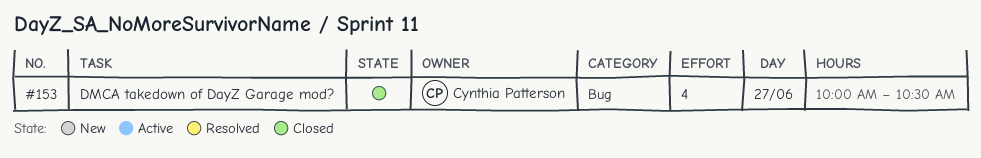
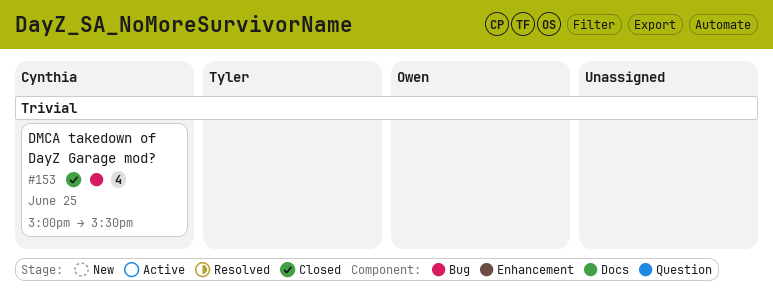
#153, day: Jun 27 -> Jun 25
#153, begins: 10:00 -> 15:00
#153, ends: 10:30 -> 15:30

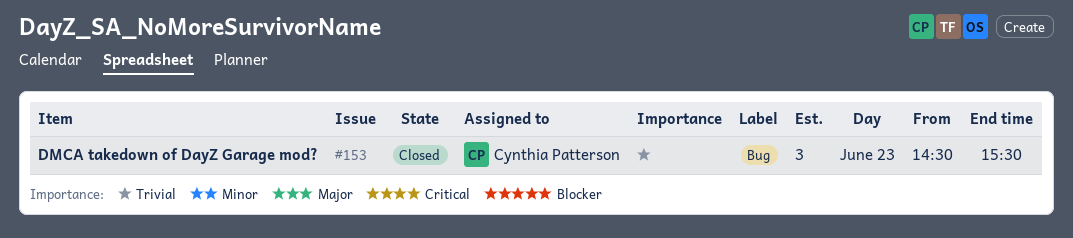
#153, estimate: 4 -> 3
#153, day: Jun 25 -> Jun 23
#153, begins: 15:00 -> 14:30

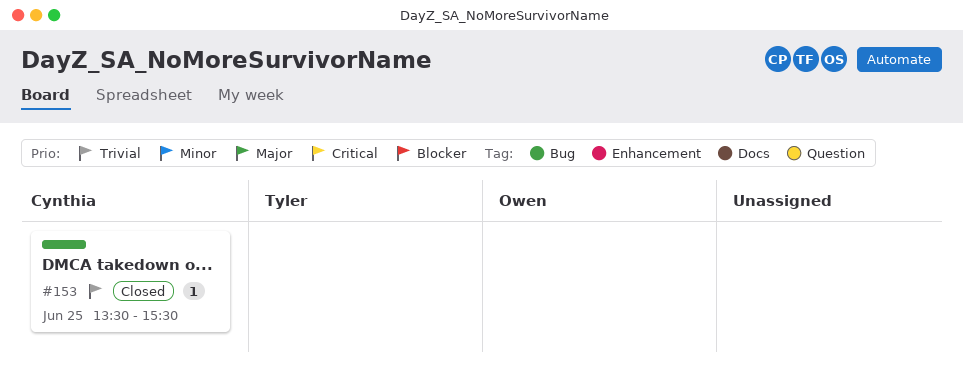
#153, estimate: 3 -> 1
#153, day: Jun 23 -> Jun 25
#153, begins: 14:30 -> 13:30

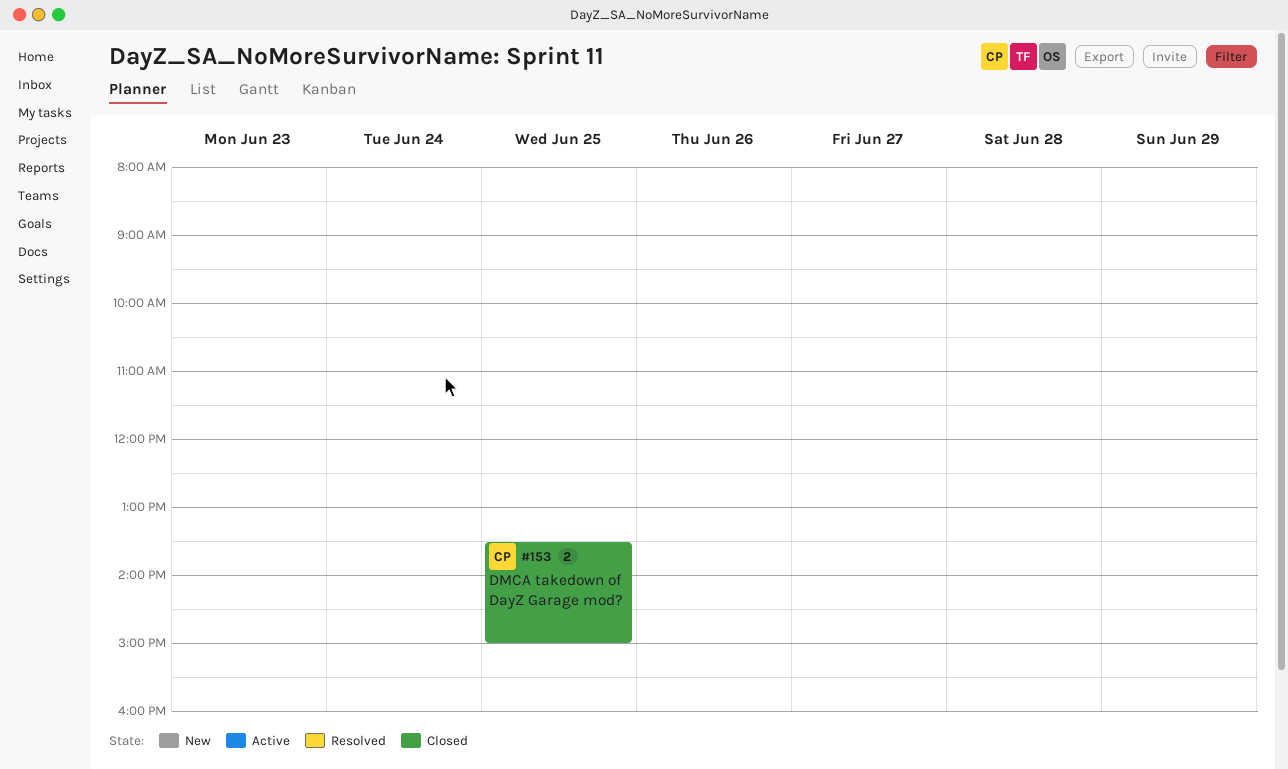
#153, estimate: 1 -> 2
#153, ends: 15:30 -> 15:00

